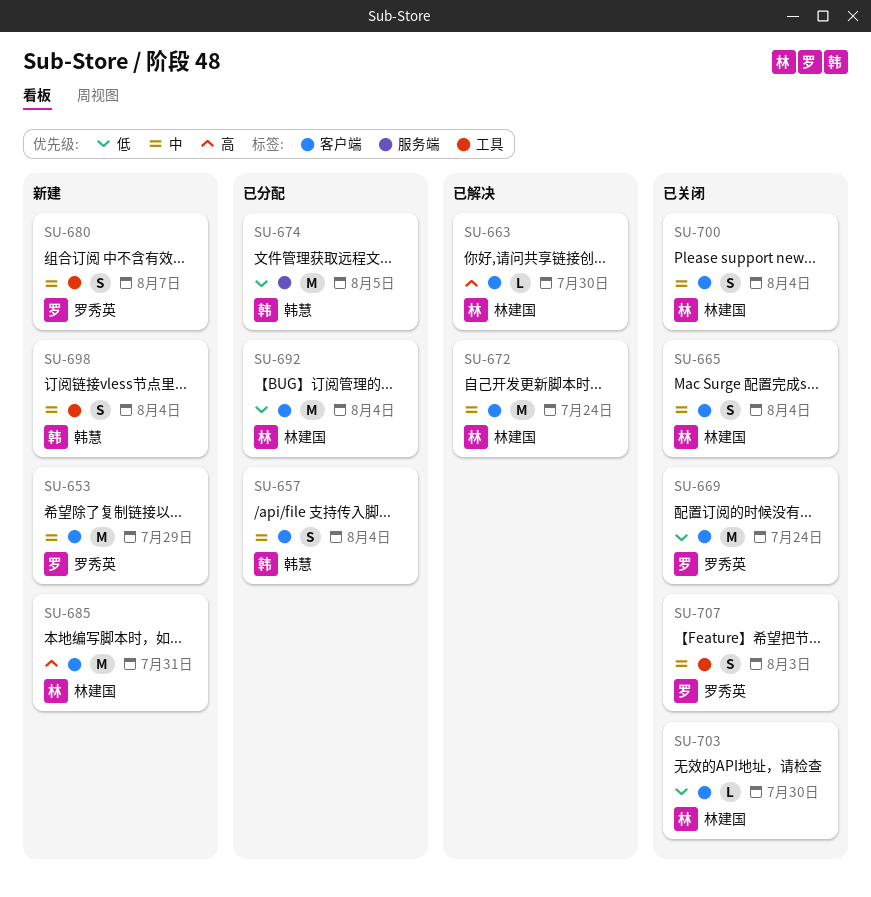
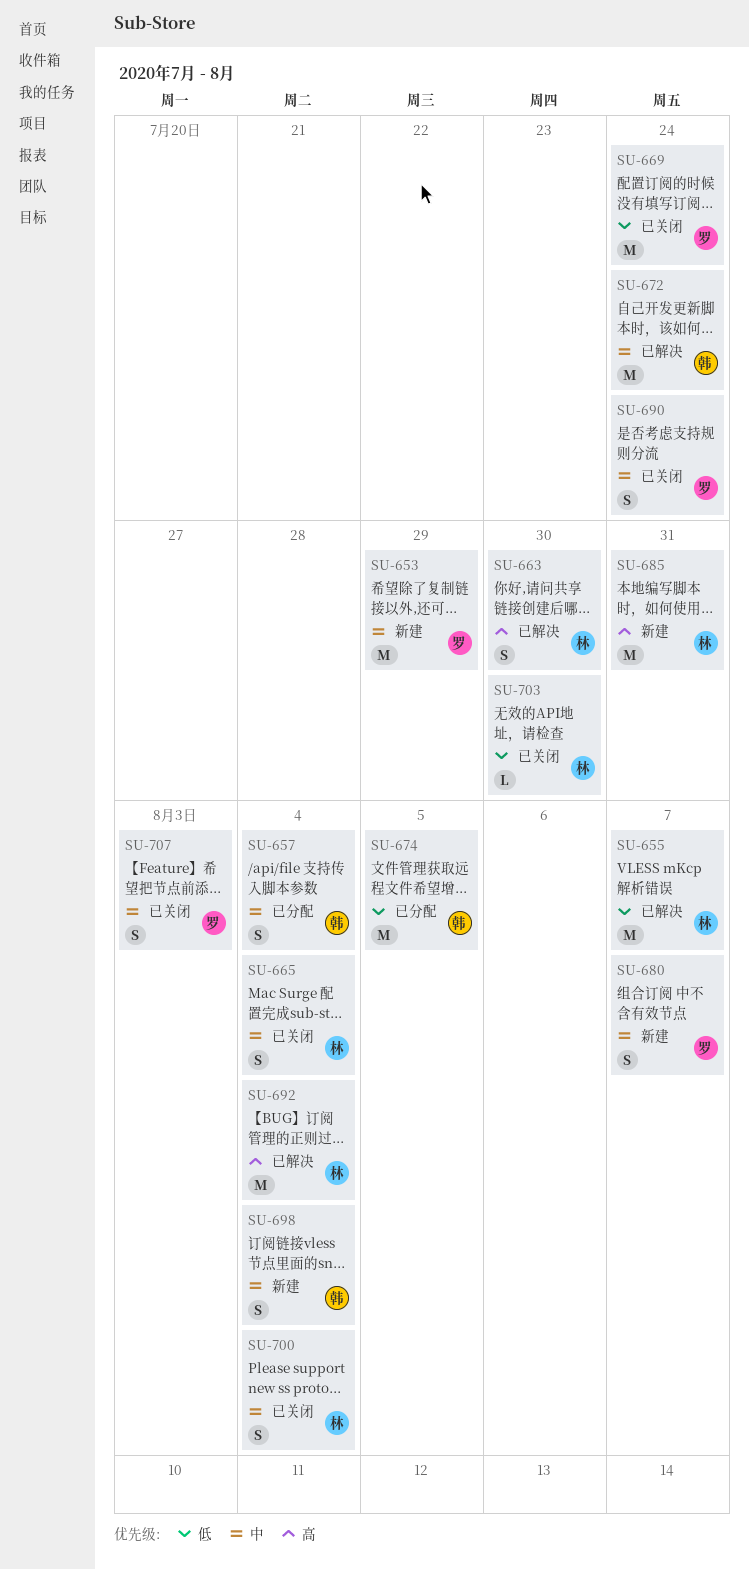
SU-655: none -> present
SU-663, estimate: L -> S
SU-672, owner: 林建国 -> 韩慧
SU-690: none -> present
SU-692, status: 已分配 -> 已解决
SU-692, priority: 低 -> 高

